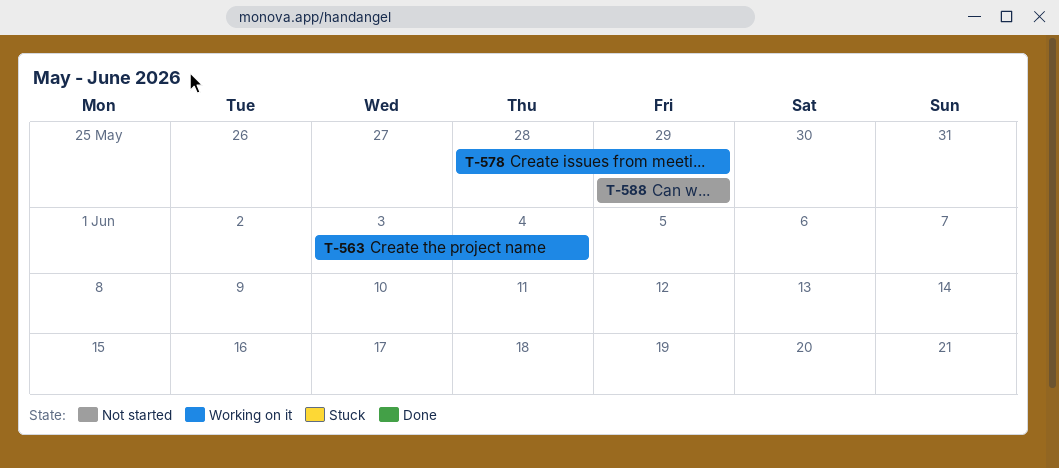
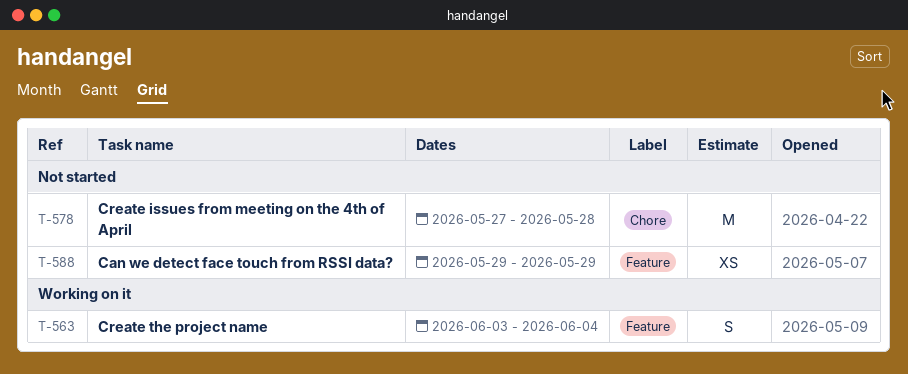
T-578, status: Working on it -> Not started
T-578, start: May 28 -> May 27
T-578, due: May 29 -> May 28

